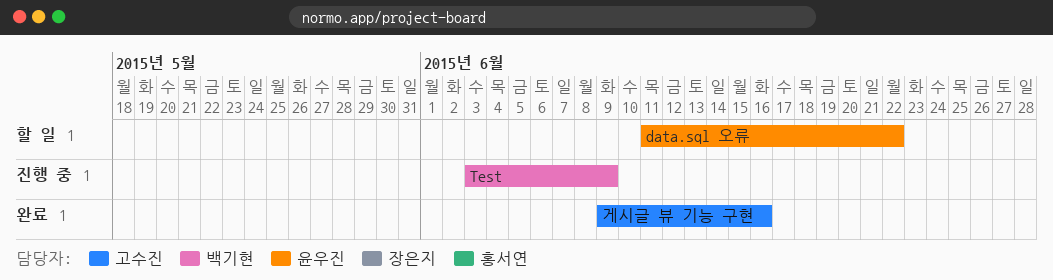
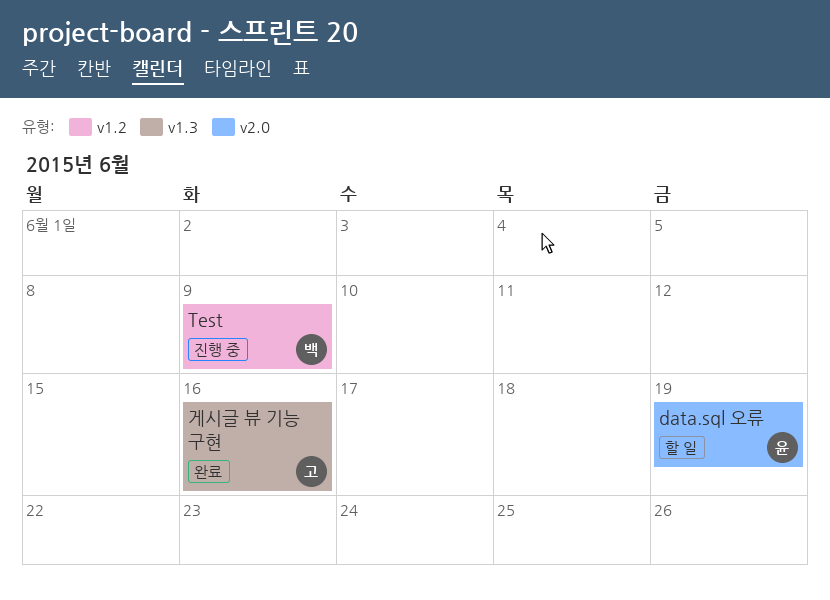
data.sql 오류, due: Jun 22 -> Jun 19

